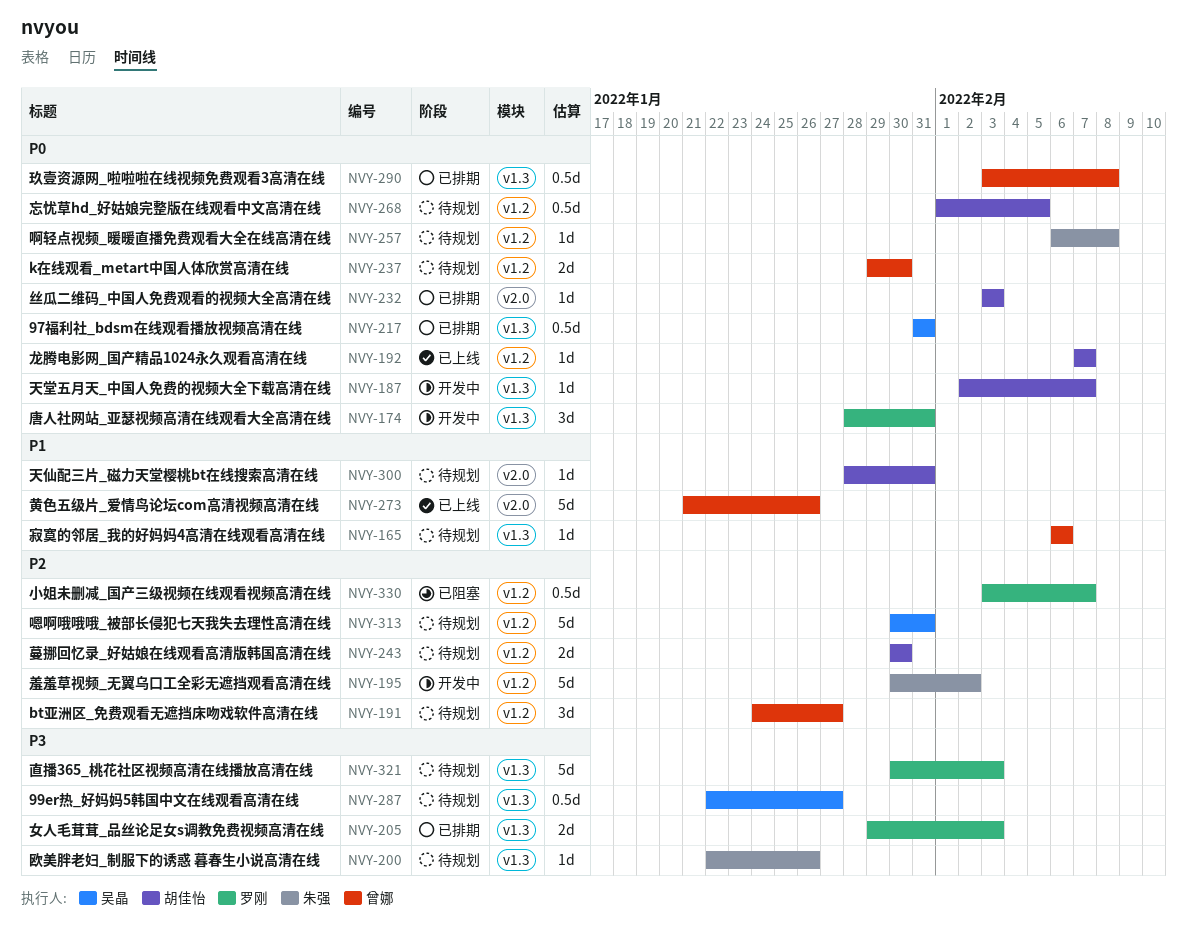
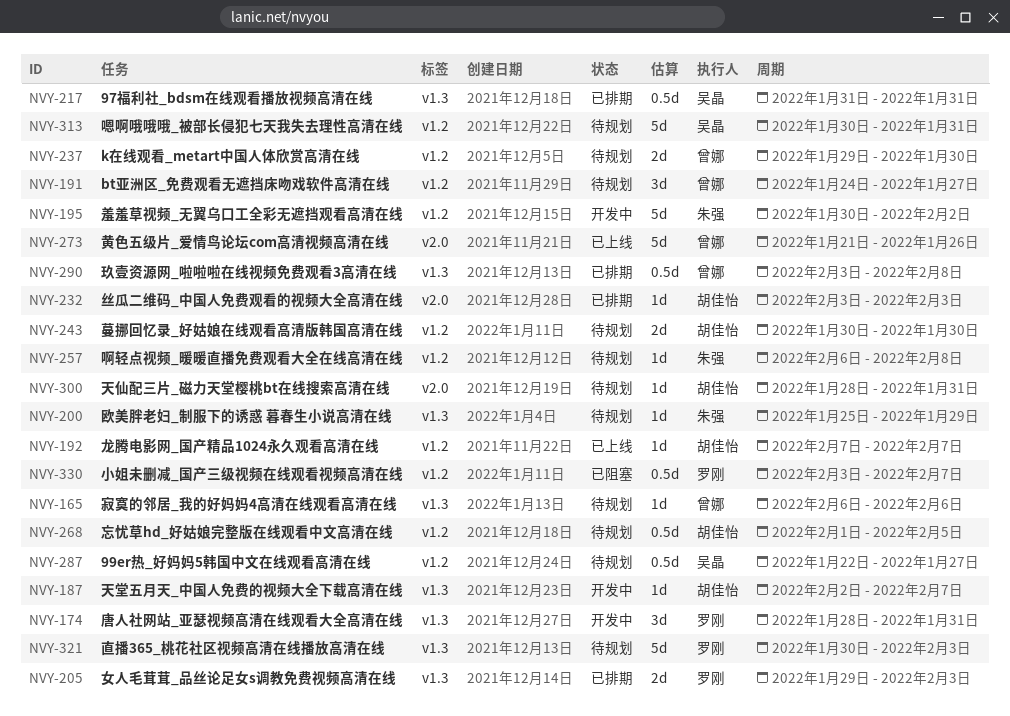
NVY-200, start: Jan 22 -> Jan 25
NVY-200, due: Jan 26 -> Jan 29
NVY-287, label: v1.3 -> v1.2

